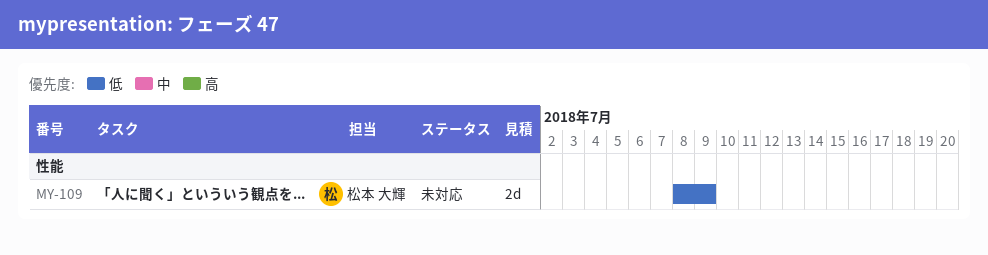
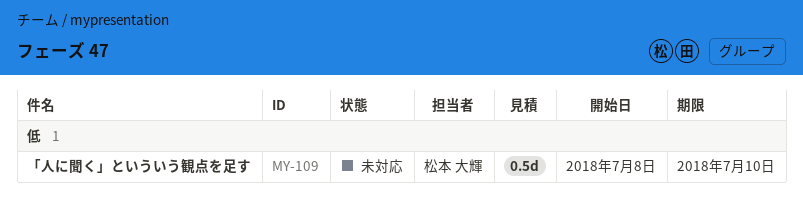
MY-109, estimate: 2d -> 0.5d
MY-109, due: Jul 9 -> Jul 10

